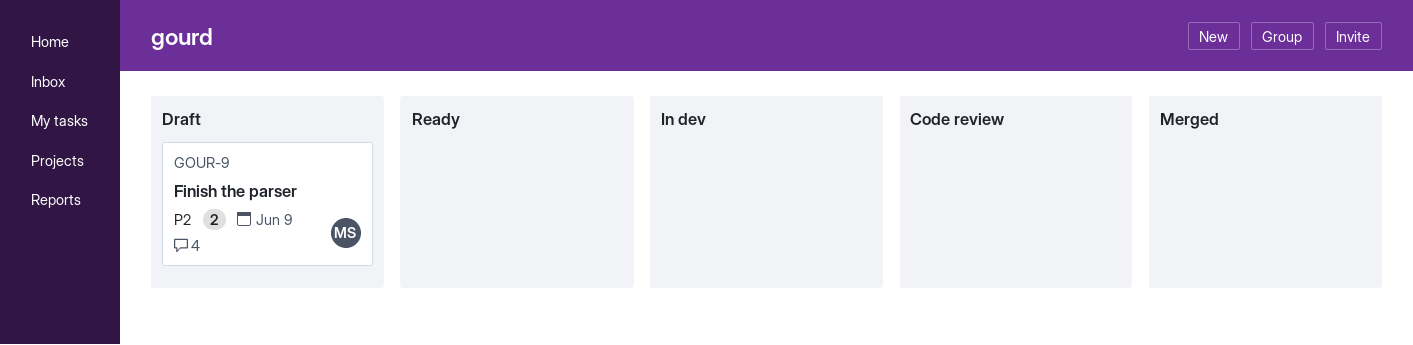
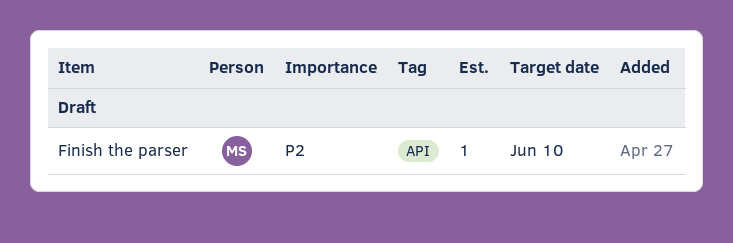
Finish the parser, estimate: 2 -> 1
Finish the parser, due: Jun 9 -> Jun 10

